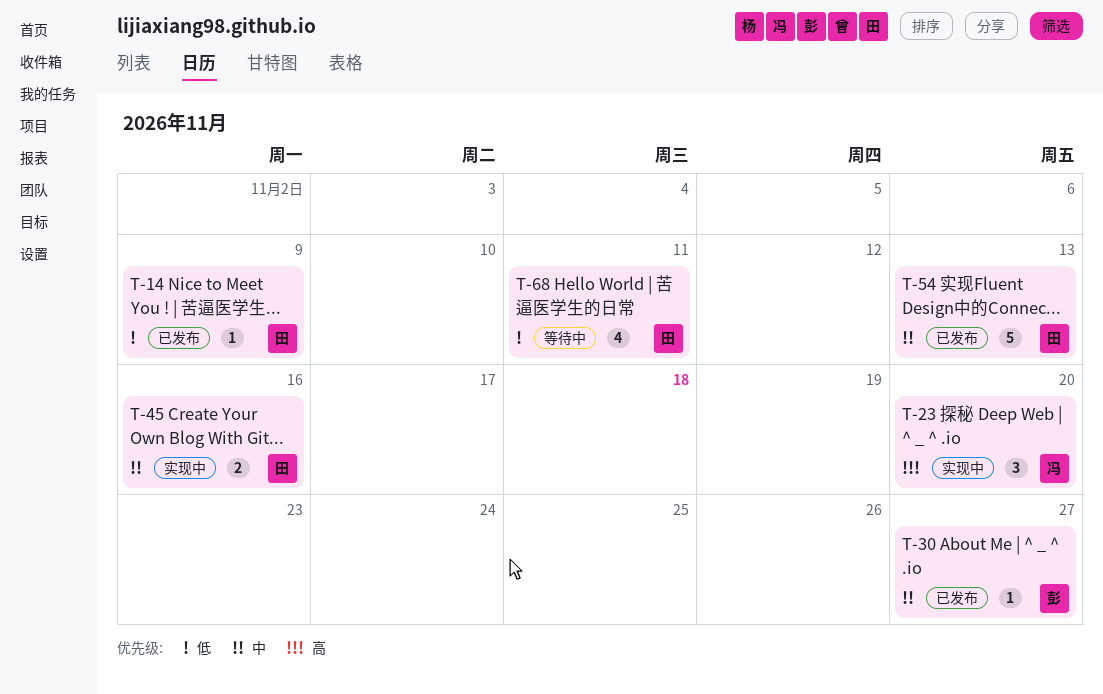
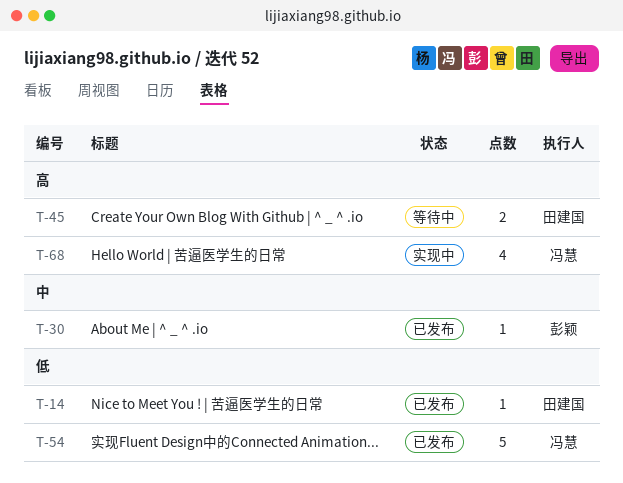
T-23: present -> none
T-45, status: 实现中 -> 等待中
T-45, priority: 中 -> 高
T-54, owner: 田建国 -> 冯慧
T-54, priority: 中 -> 低
T-68, status: 等待中 -> 实现中
T-68, owner: 田建国 -> 冯慧
T-68, priority: 低 -> 高

